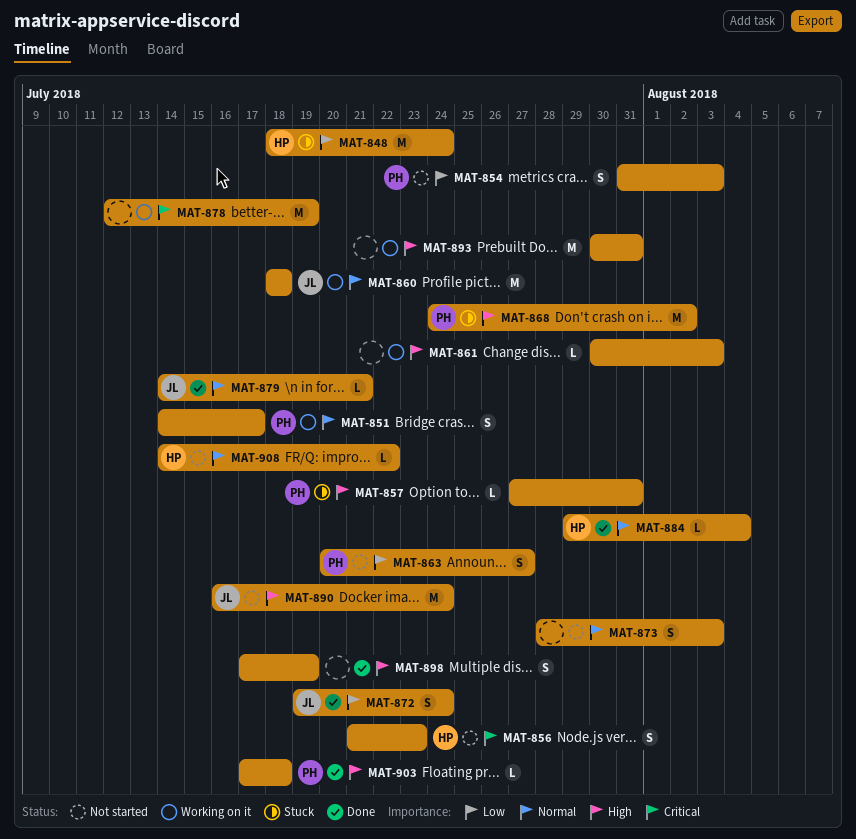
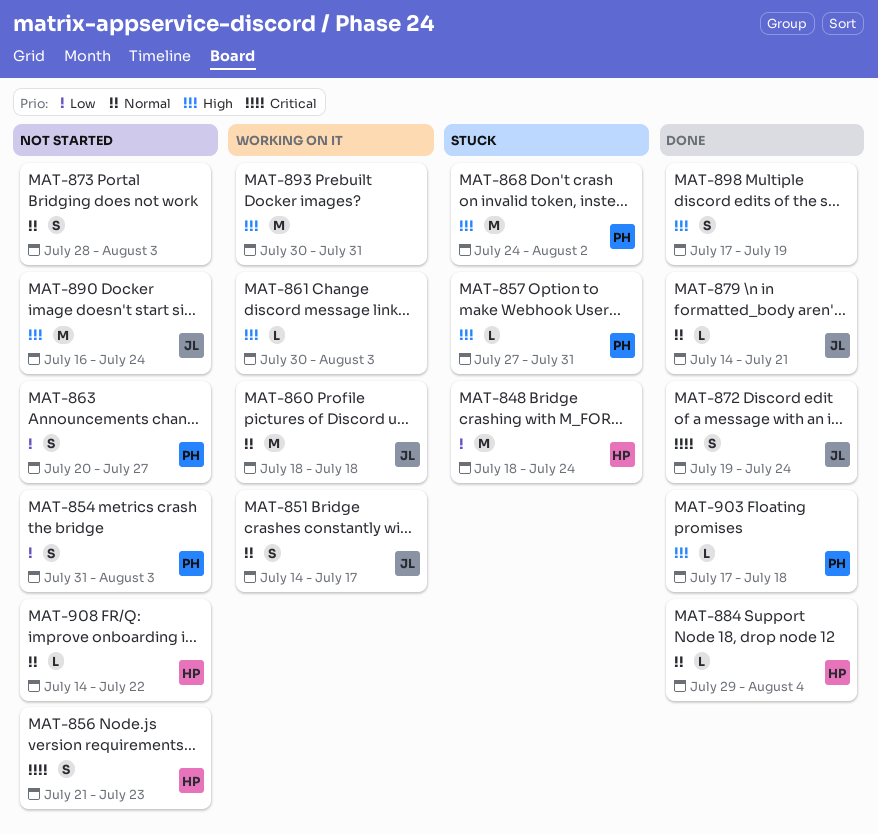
MAT-851, owner: PH -> JL
MAT-872, priority: Low -> Critical
MAT-878: present -> none

